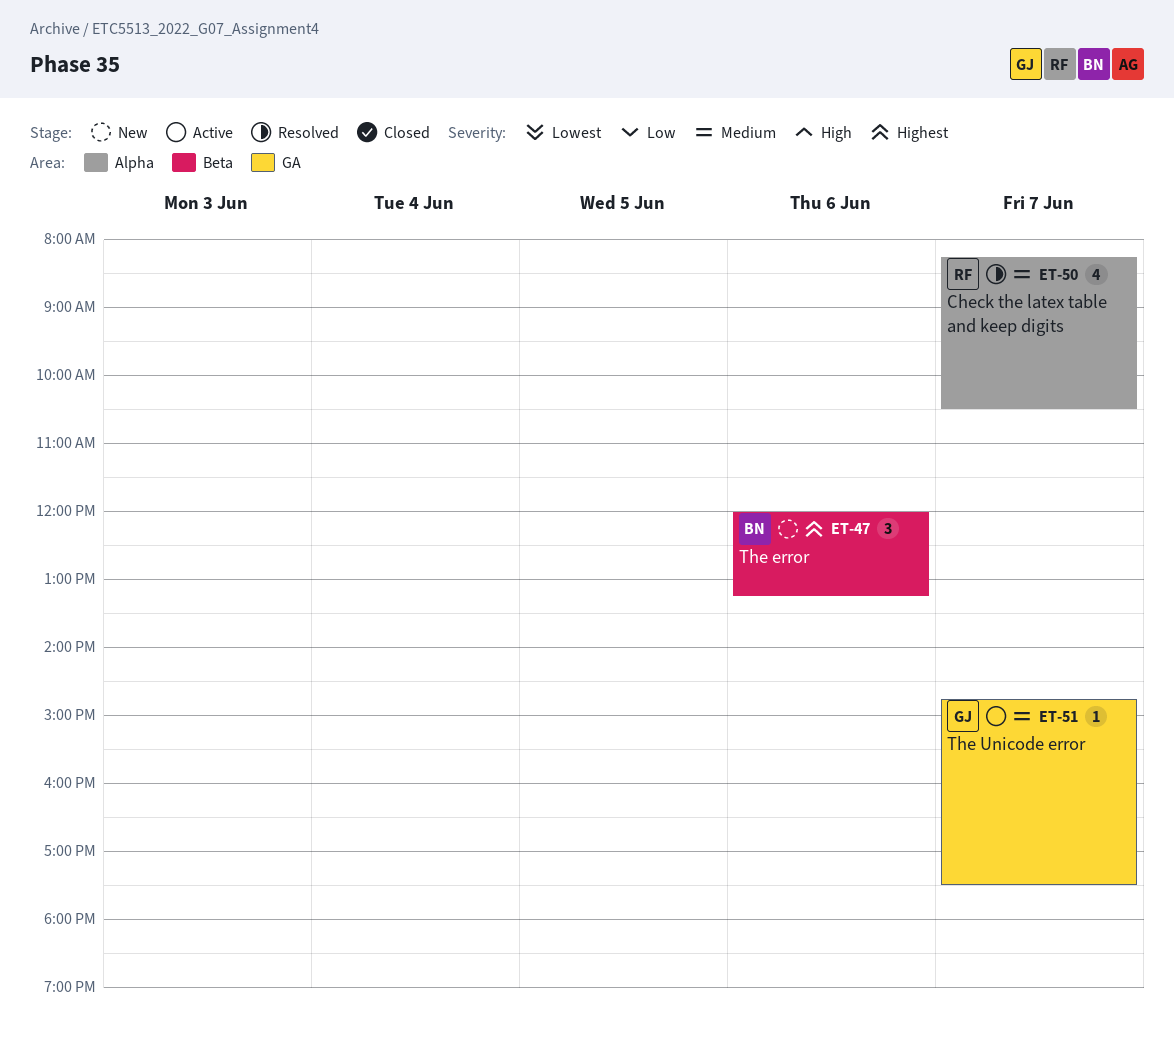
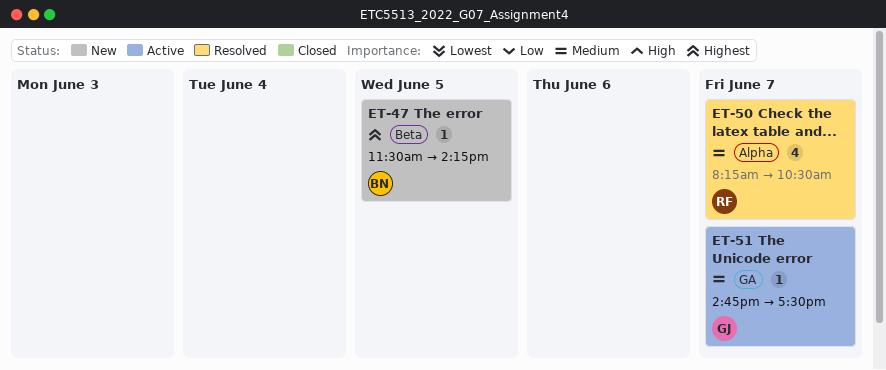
ET-47, estimate: 3 -> 1
ET-47, day: Jun 6 -> Jun 5
ET-47, begins: 12:00 -> 11:30
ET-47, ends: 13:15 -> 14:15

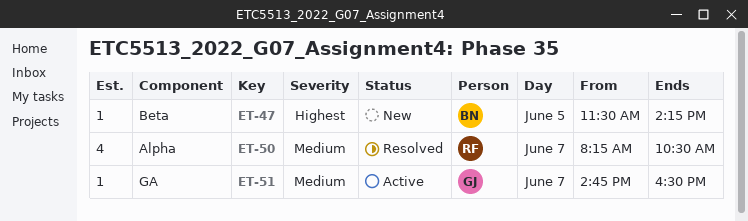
ET-51, ends: 17:30 -> 16:30

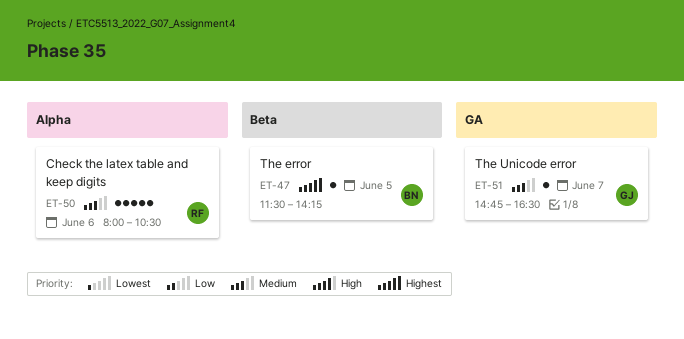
ET-50, estimate: 4 -> 5
ET-50, day: Jun 7 -> Jun 6
ET-50, begins: 08:15 -> 08:00

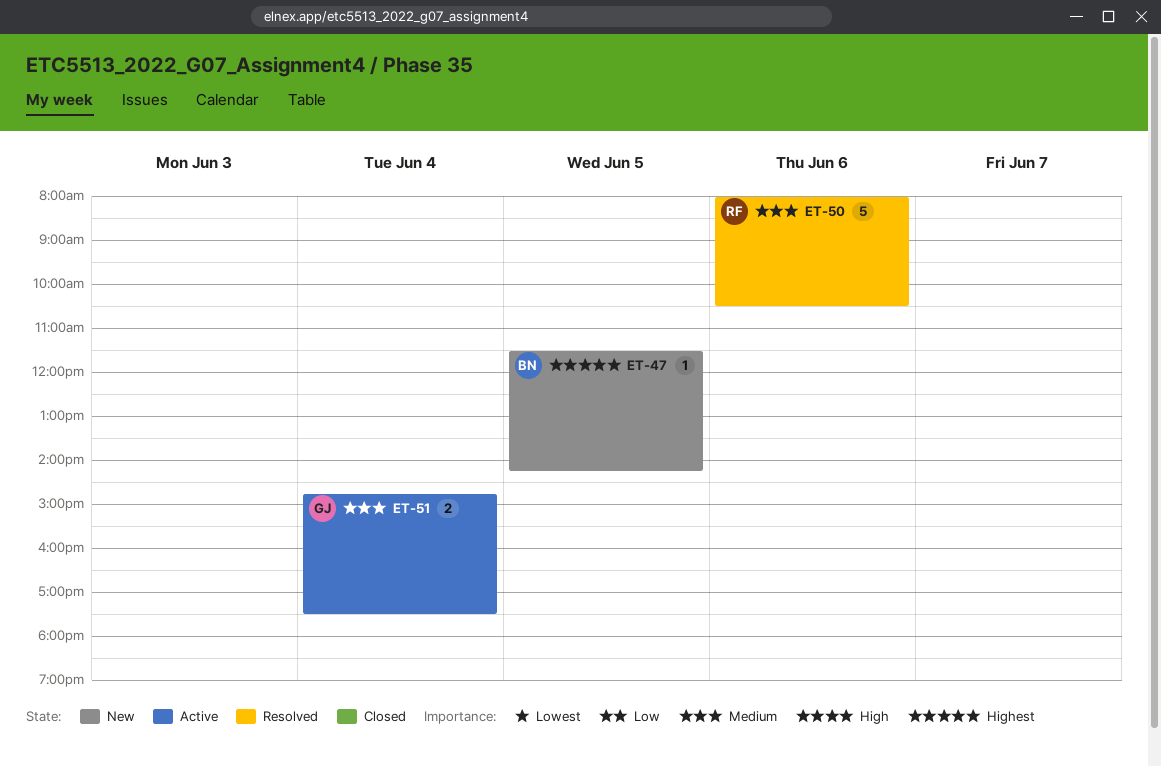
ET-51, estimate: 1 -> 2
ET-51, day: Jun 7 -> Jun 4
ET-51, ends: 16:30 -> 17:30

